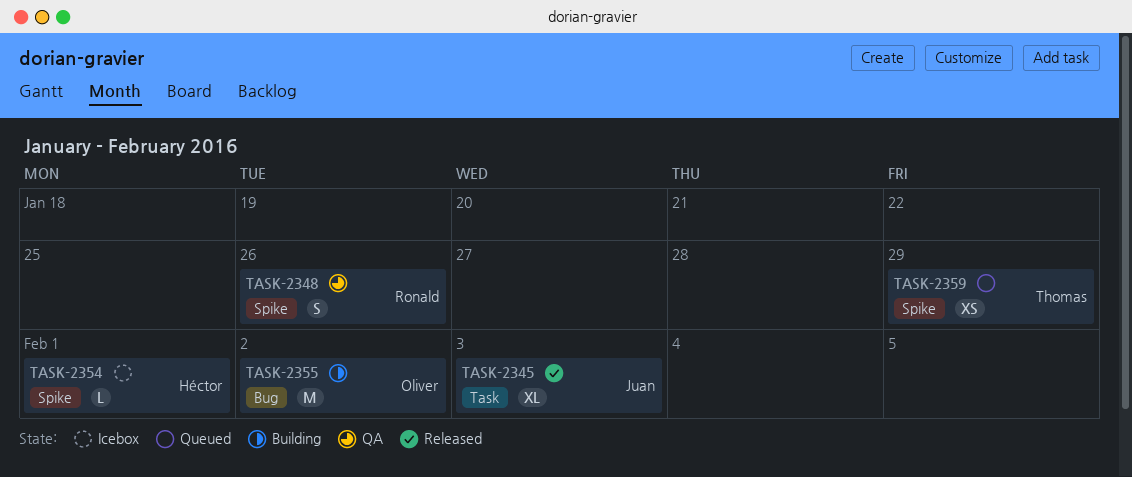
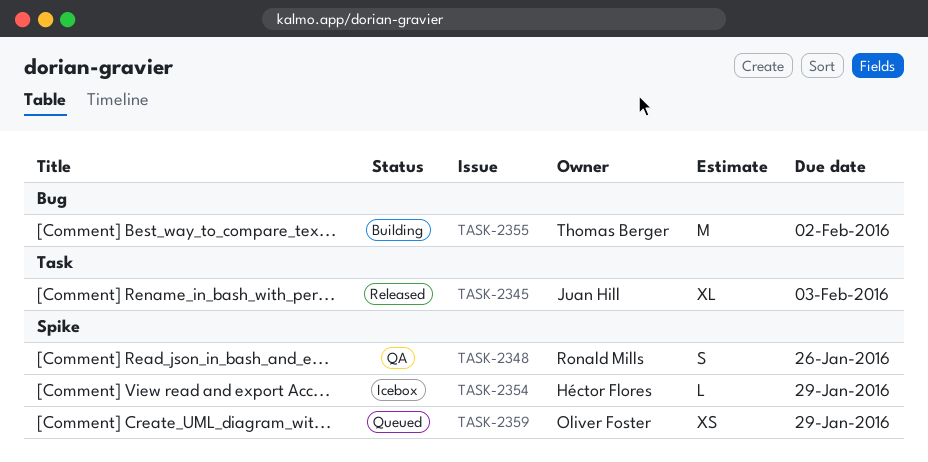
TASK-2354, due: Feb 1 -> Jan 29
TASK-2355, owner: Oliver Foster -> Thomas Berger
TASK-2359, owner: Thomas Berger -> Oliver Foster

